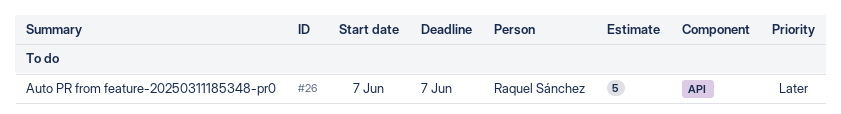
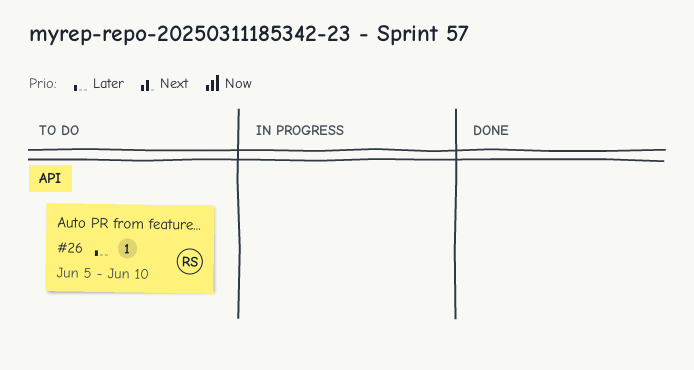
#26, estimate: 5 -> 1
#26, start: Jun 7 -> Jun 5
#26, due: Jun 7 -> Jun 10

